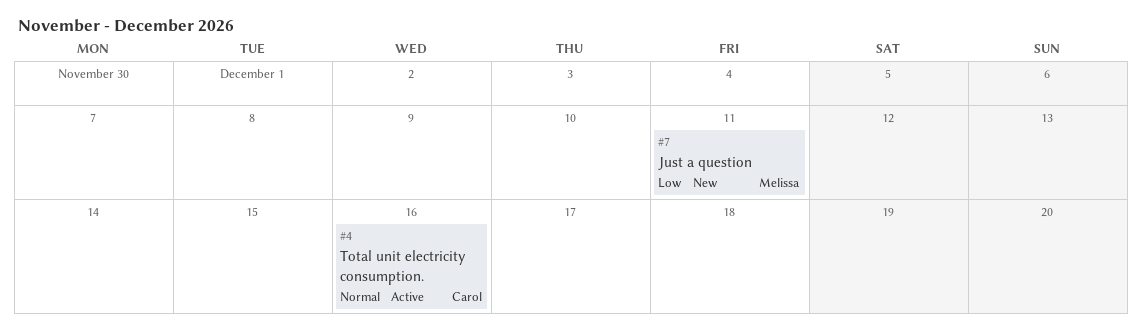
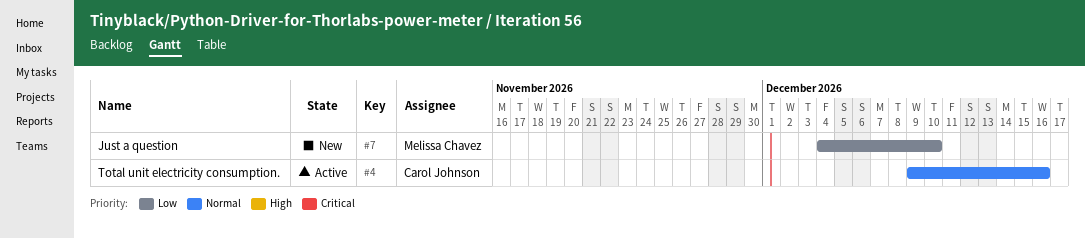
#7, due: Dec 11 -> Dec 10

